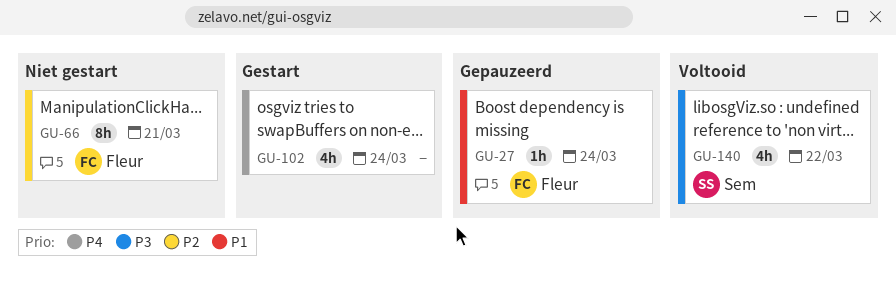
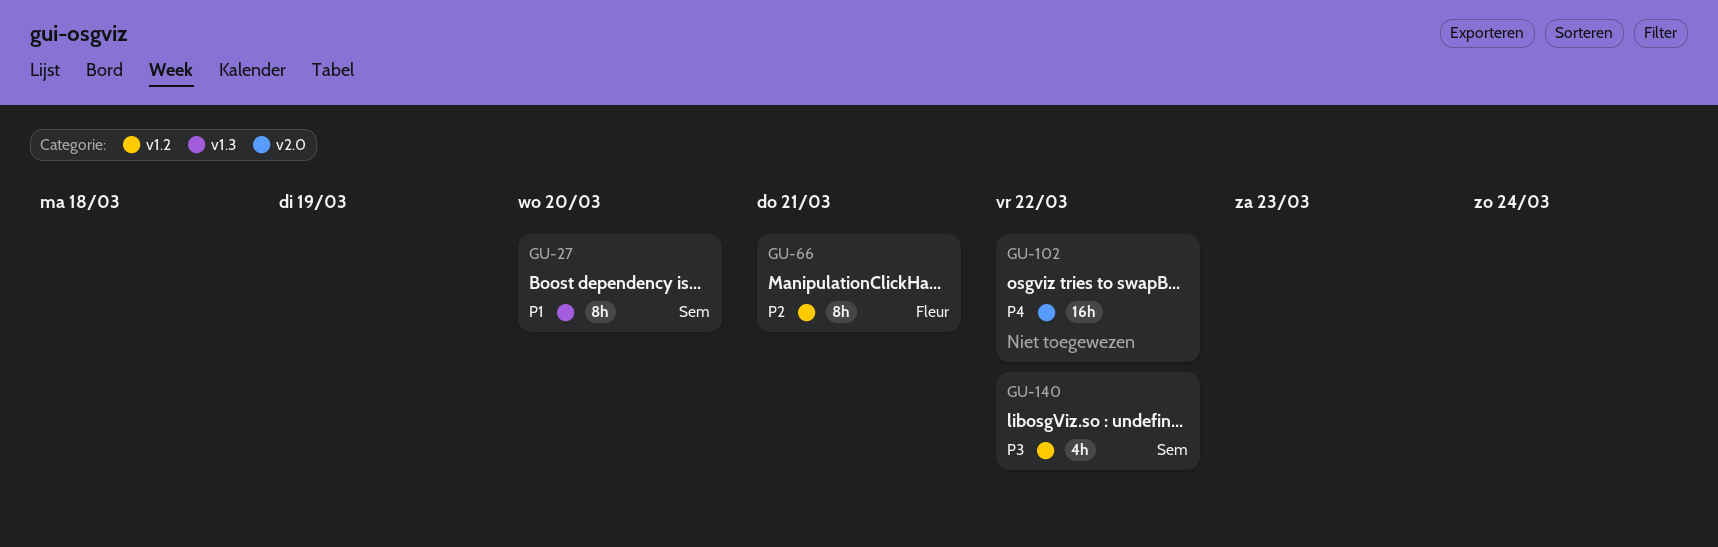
GU-27, owner: Fleur -> Sem
GU-27, estimate: 1h -> 8h
GU-27, due: Mar 24 -> Mar 20
GU-102, estimate: 4h -> 16h
GU-102, due: Mar 24 -> Mar 22

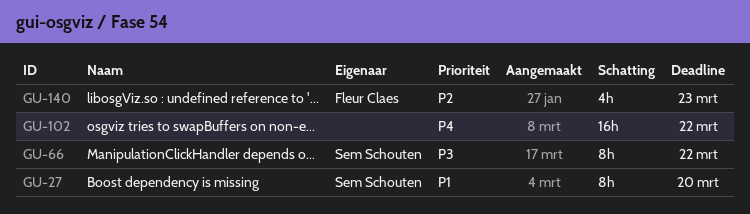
GU-66, owner: Fleur Claes -> Sem Schouten
GU-66, priority: P2 -> P3
GU-66, due: Mar 21 -> Mar 22
GU-140, owner: Sem Schouten -> Fleur Claes
GU-140, priority: P3 -> P2
GU-140, due: Mar 22 -> Mar 23

